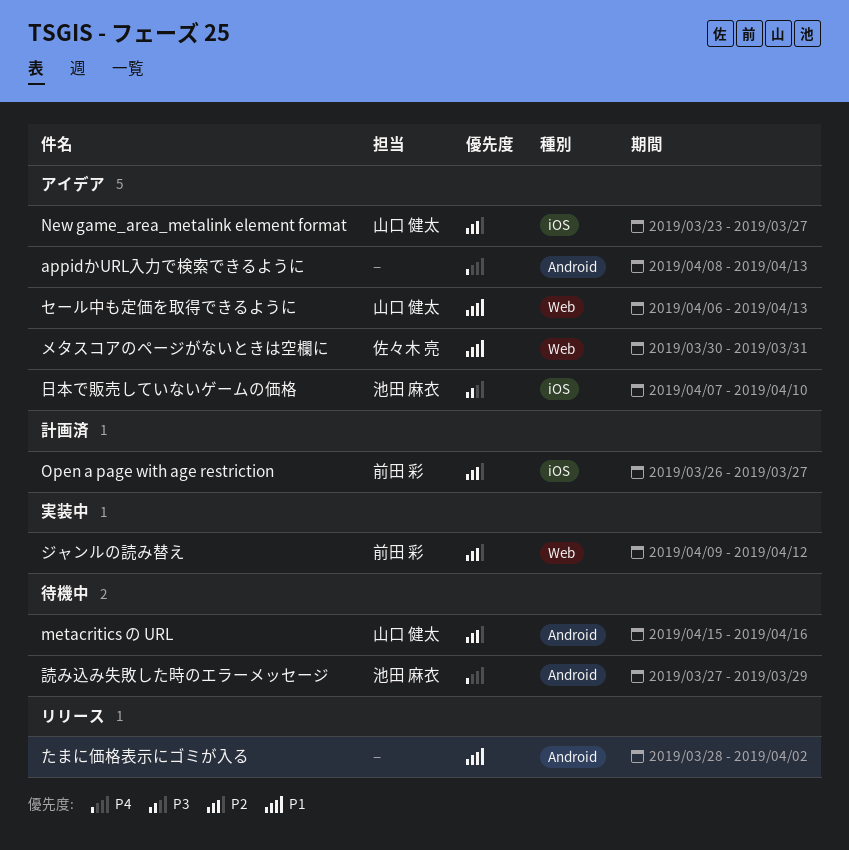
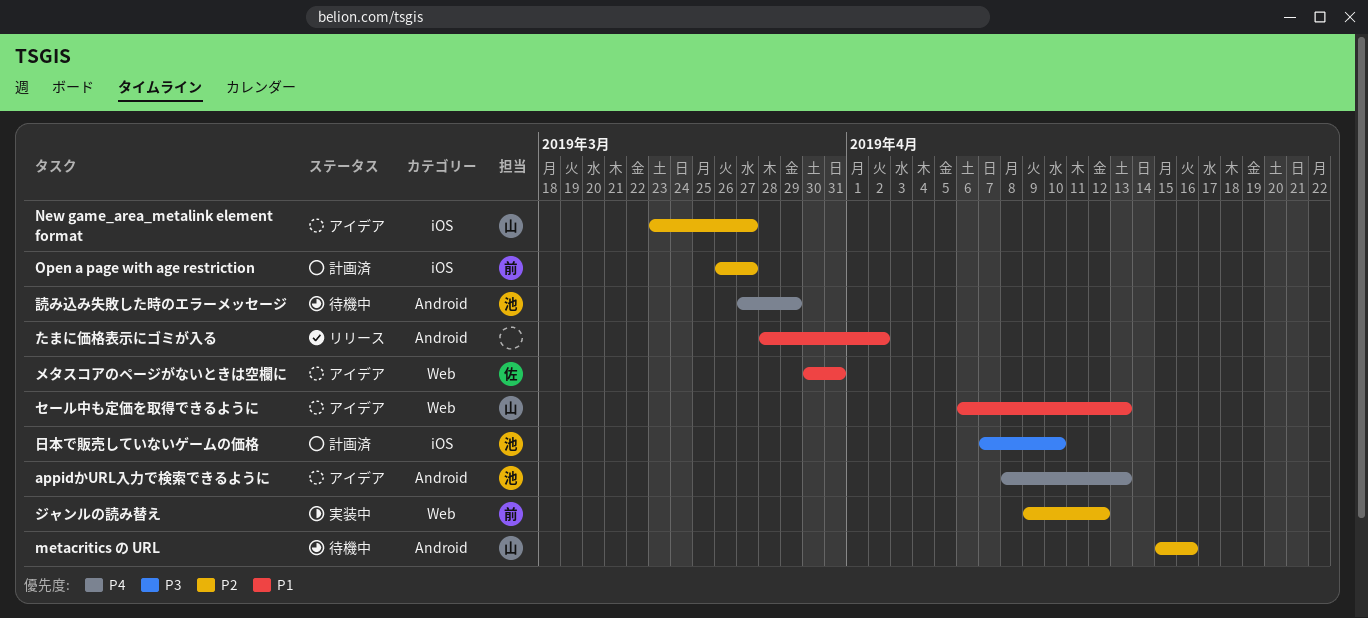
appidかURL入力で検索できるように, owner: none -> 池田 麻衣
日本で販売していないゲームの価格, status: アイデア -> 計画済

